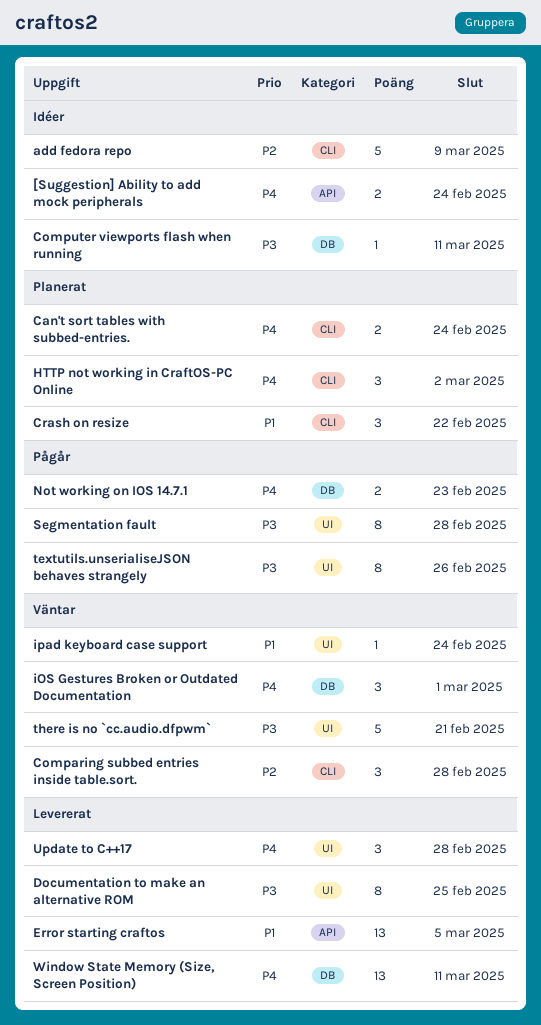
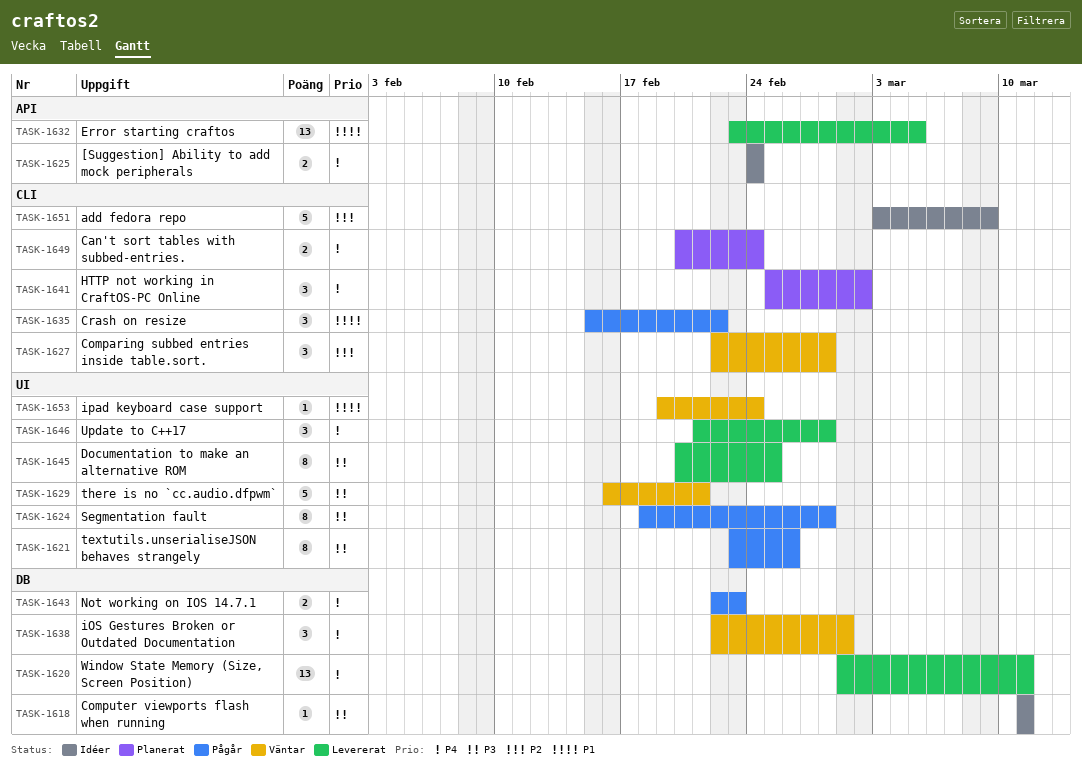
Crash on resize, status: Planerat -> Pågår

